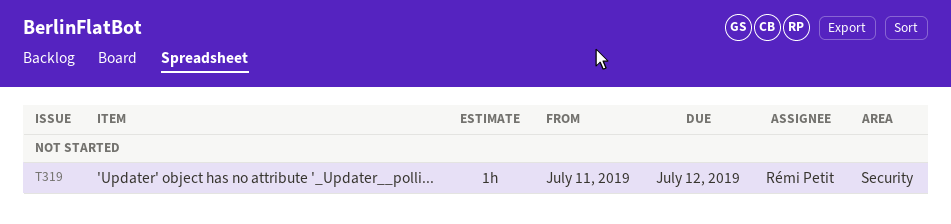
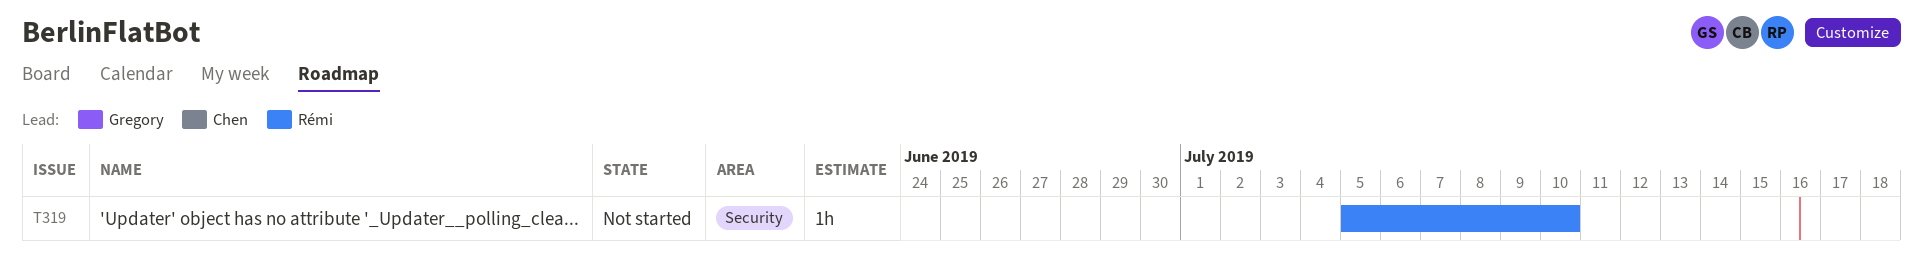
T319, start: Jul 11 -> Jul 5
T319, due: Jul 12 -> Jul 10

